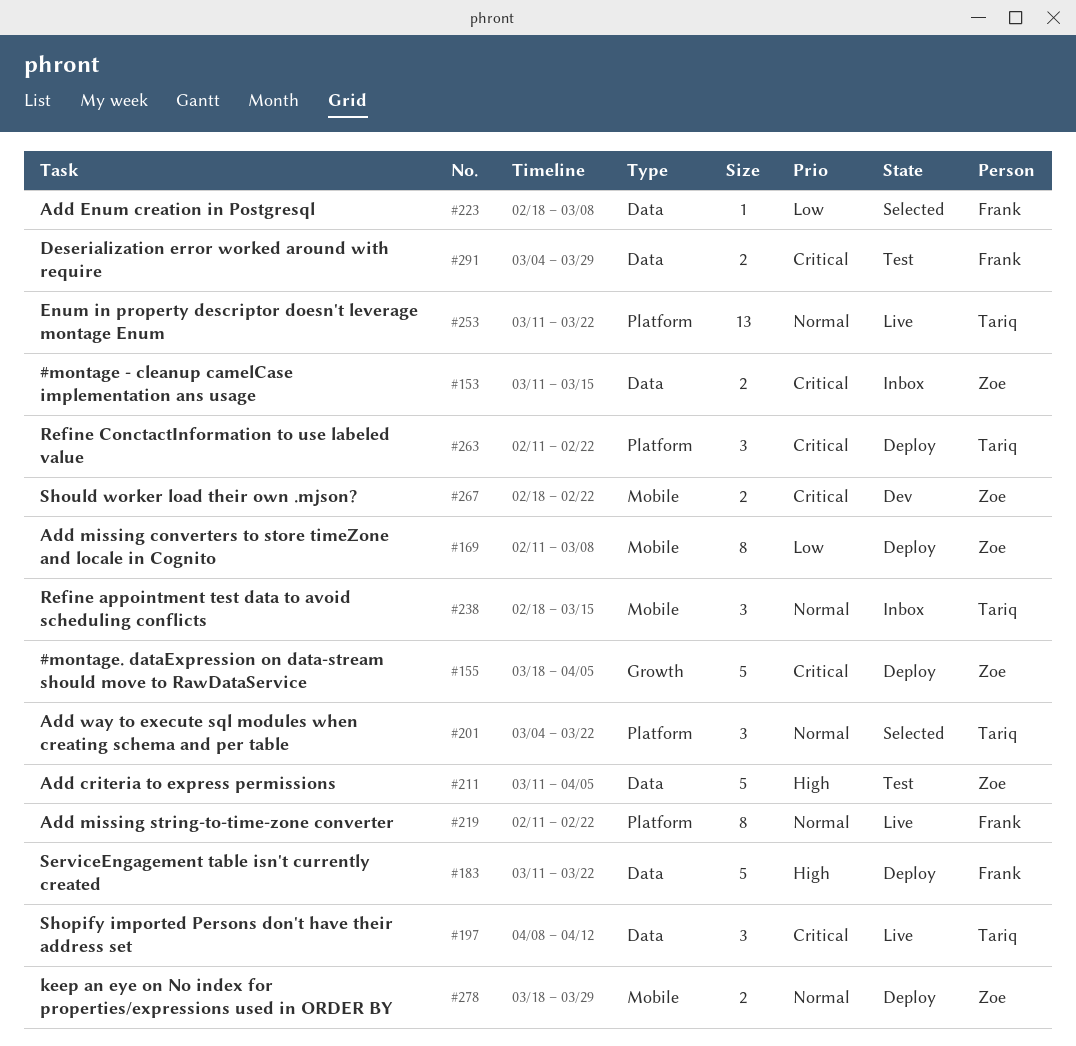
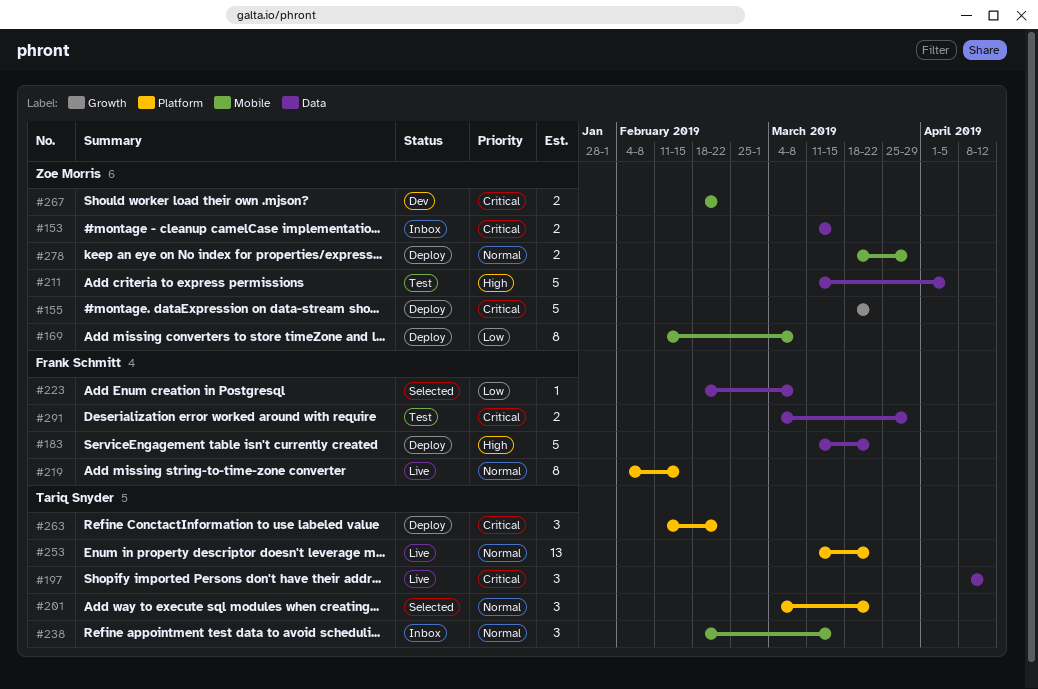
#155, due: Apr 5 -> Mar 22
#219, start: Feb 11 -> Feb 4
#219, due: Feb 22 -> Feb 15

